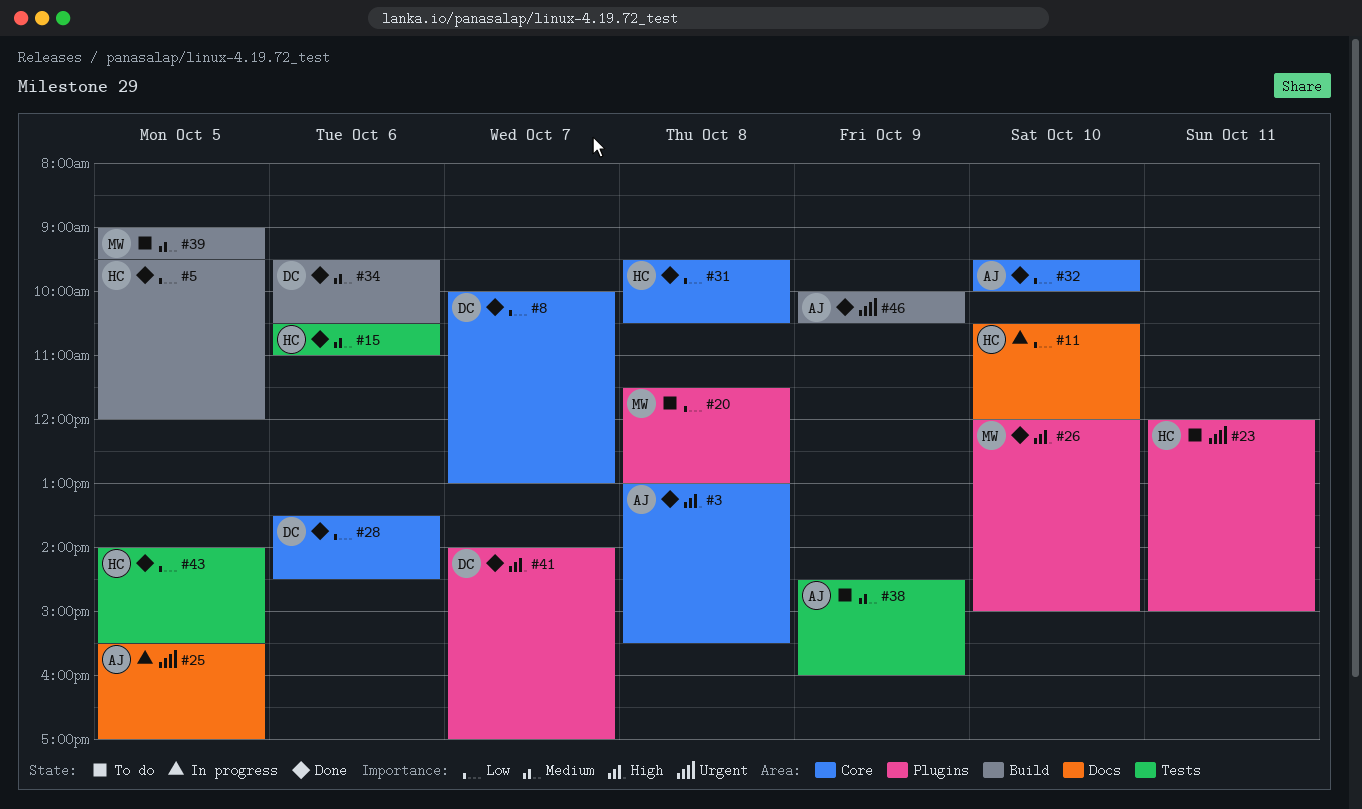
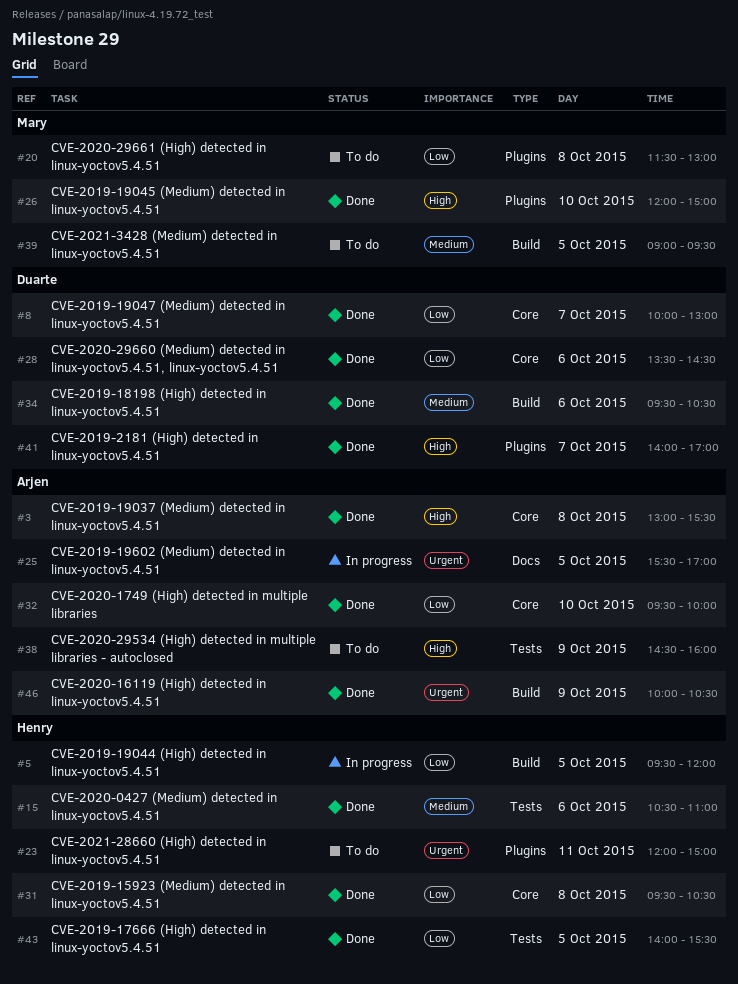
#5, status: Done -> In progress
#11: present -> none
#38, priority: Medium -> High

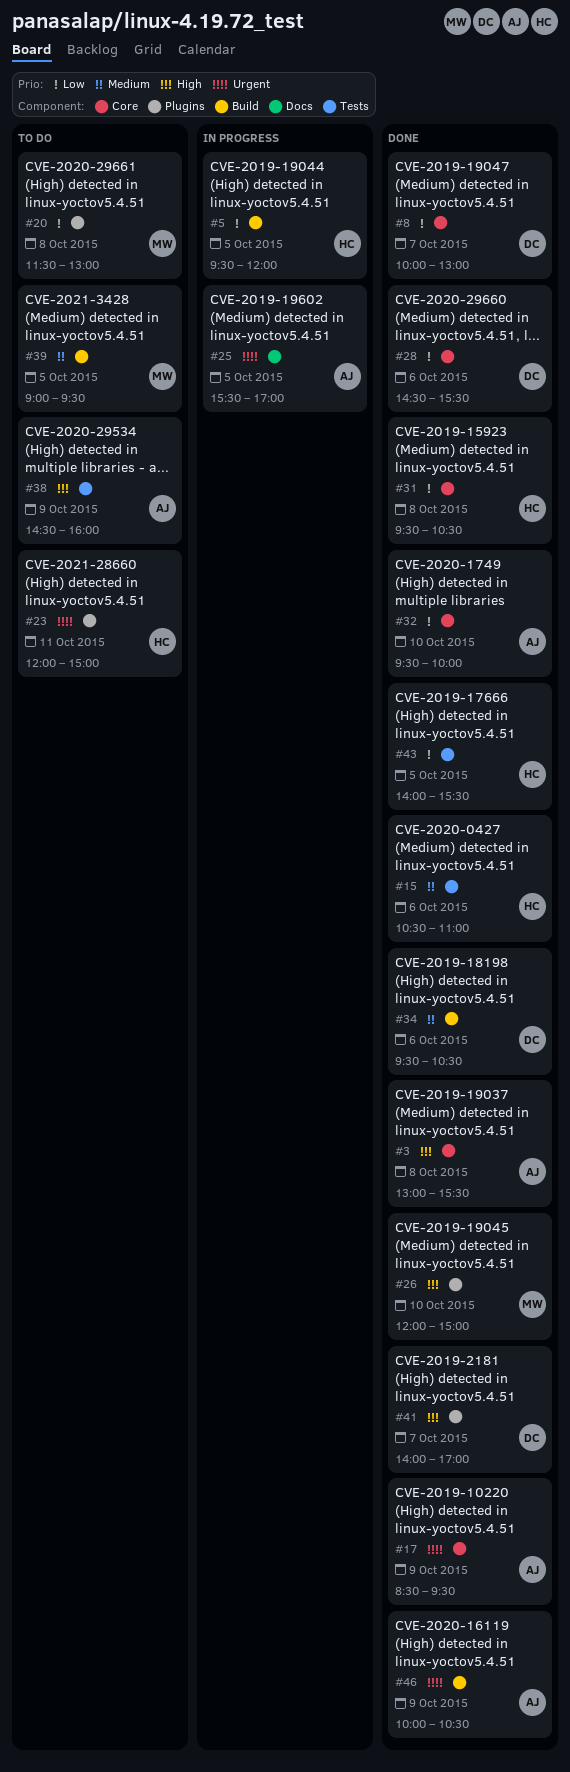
#17: none -> present
#28, begins: 13:30 -> 14:30
#28, ends: 14:30 -> 15:30

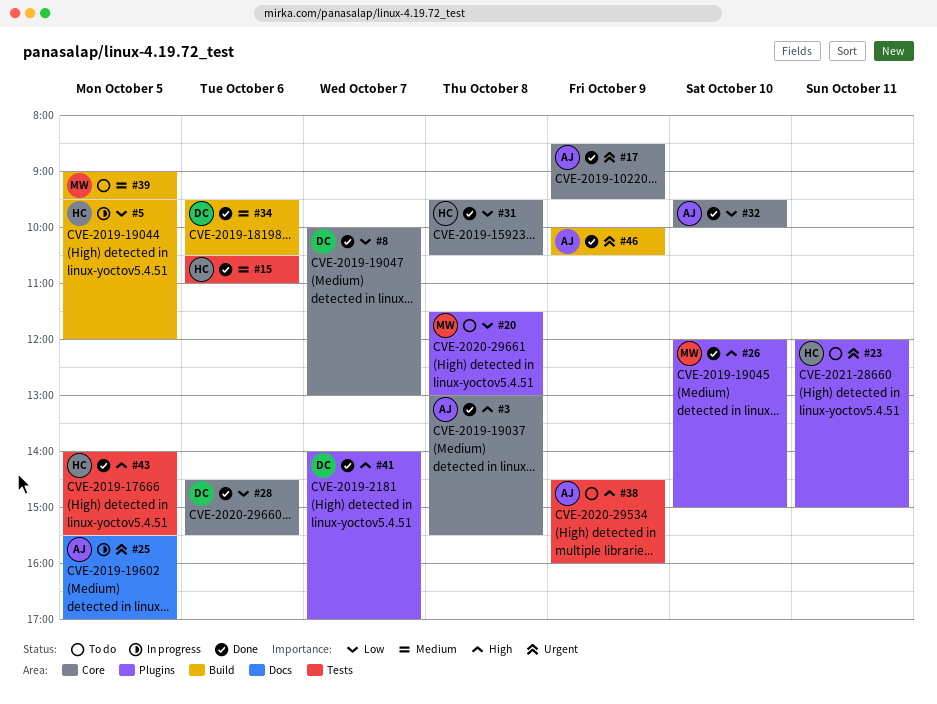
#43, priority: Low -> High

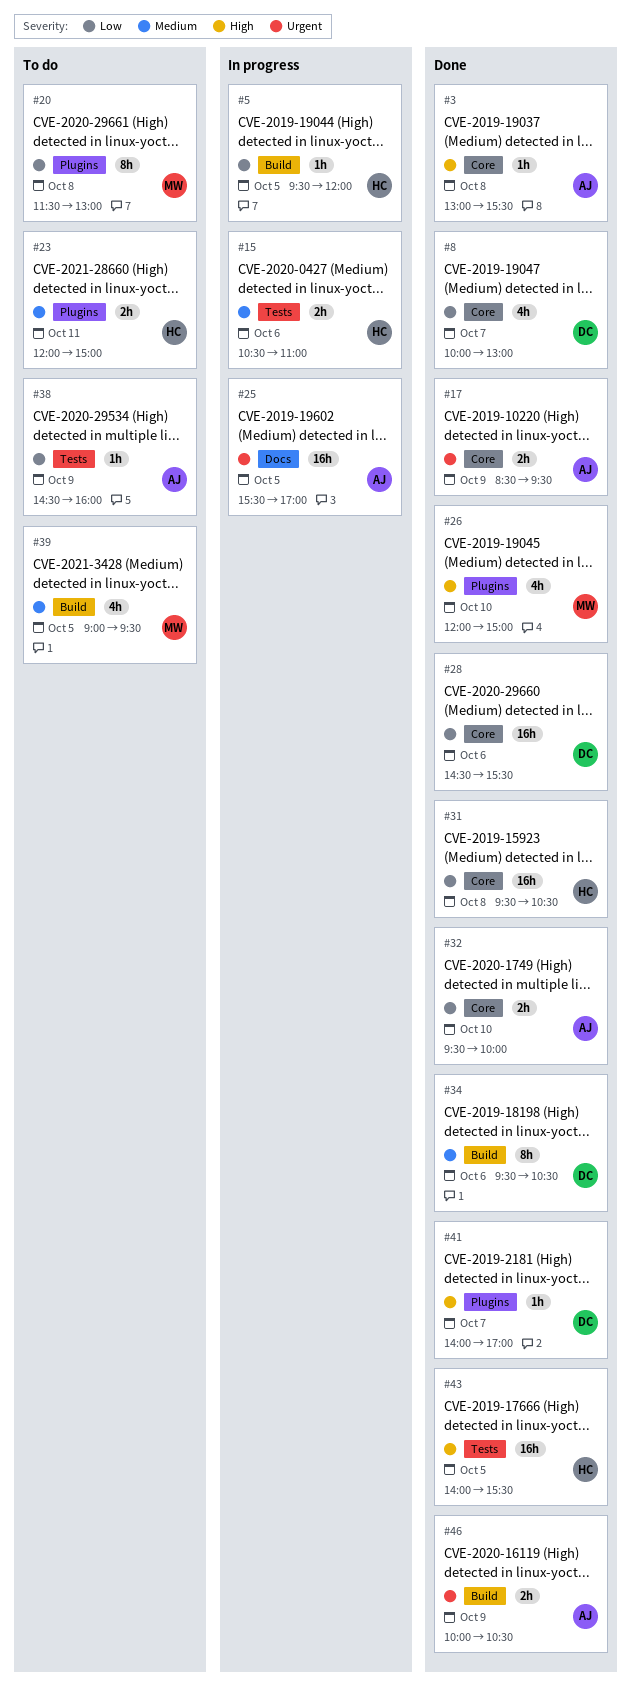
#15, status: Done -> In progress
#23, priority: Urgent -> Medium
#38, priority: High -> Low

